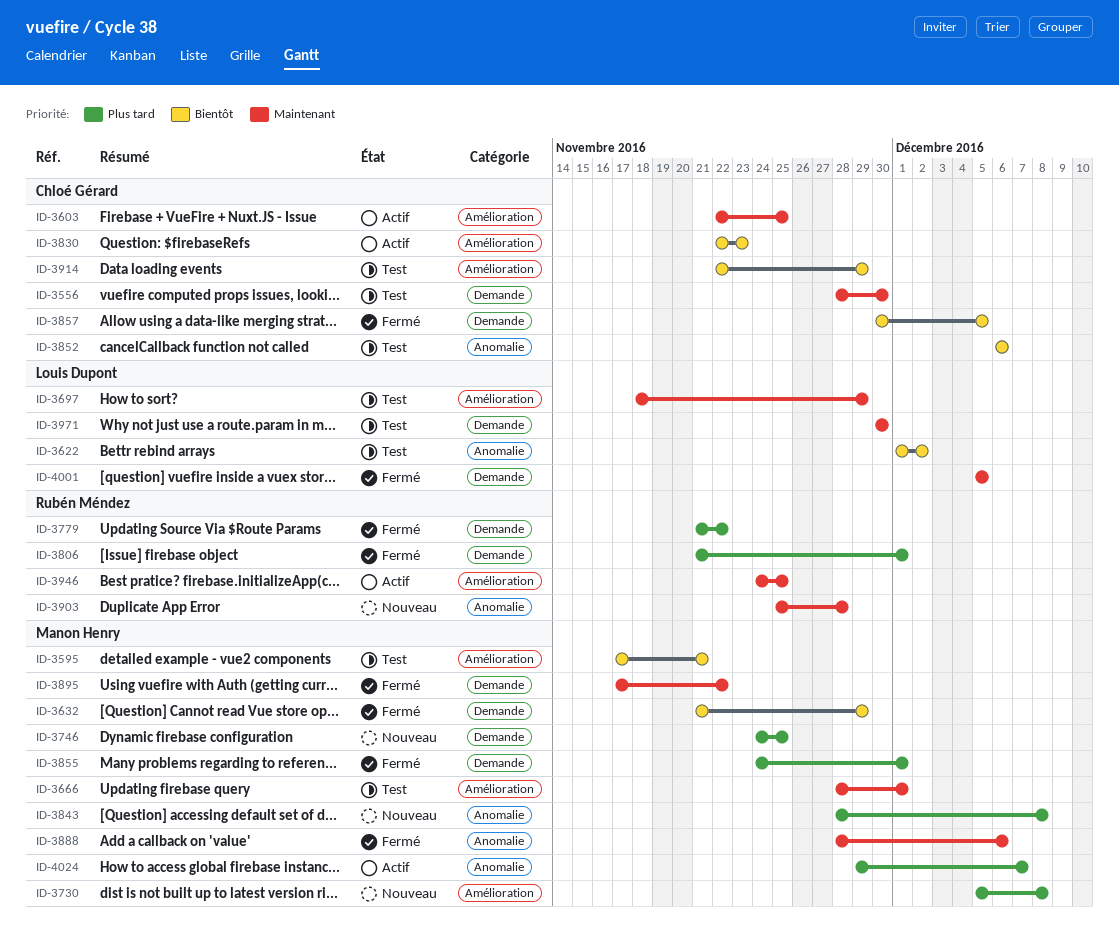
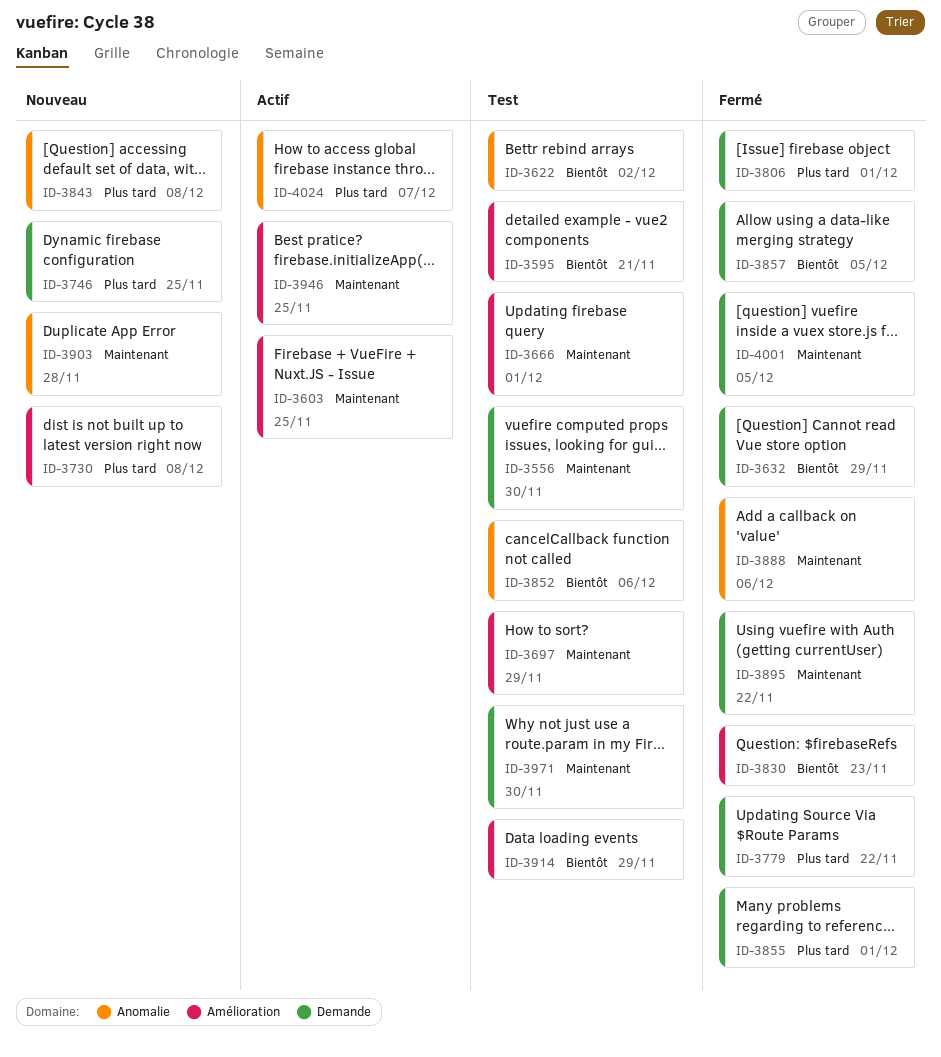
ID-3830, status: Actif -> Fermé

